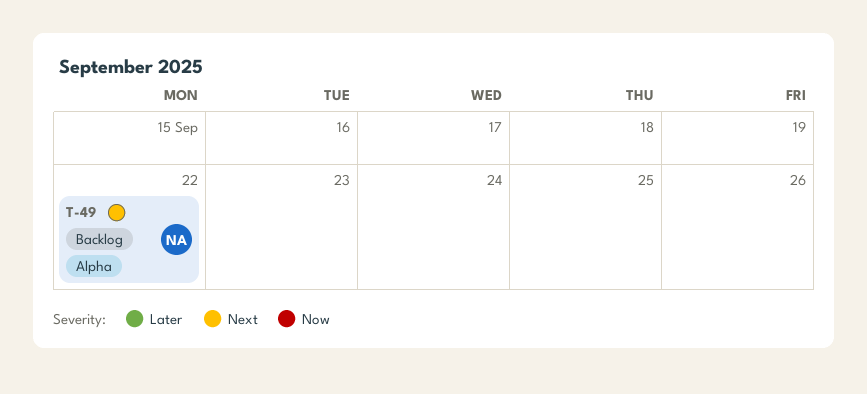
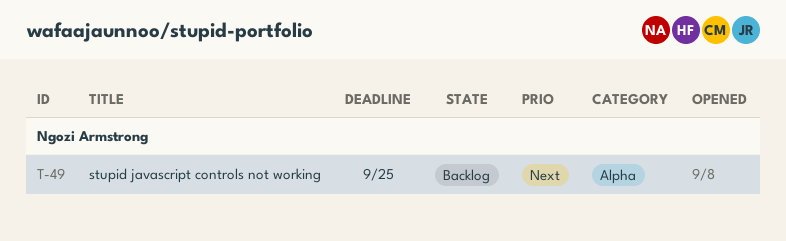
T-49, due: Sep 22 -> Sep 25

